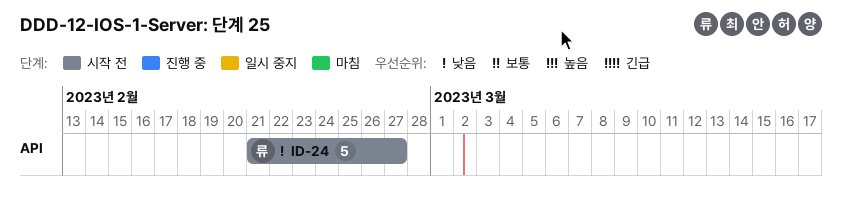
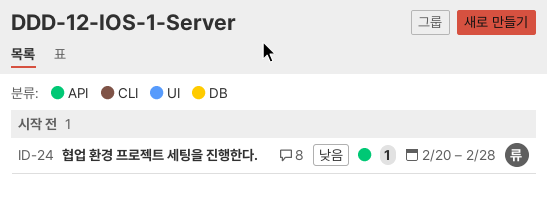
ID-24, estimate: 5 -> 1
ID-24, start: Feb 21 -> Feb 20
ID-24, due: Feb 27 -> Feb 28

